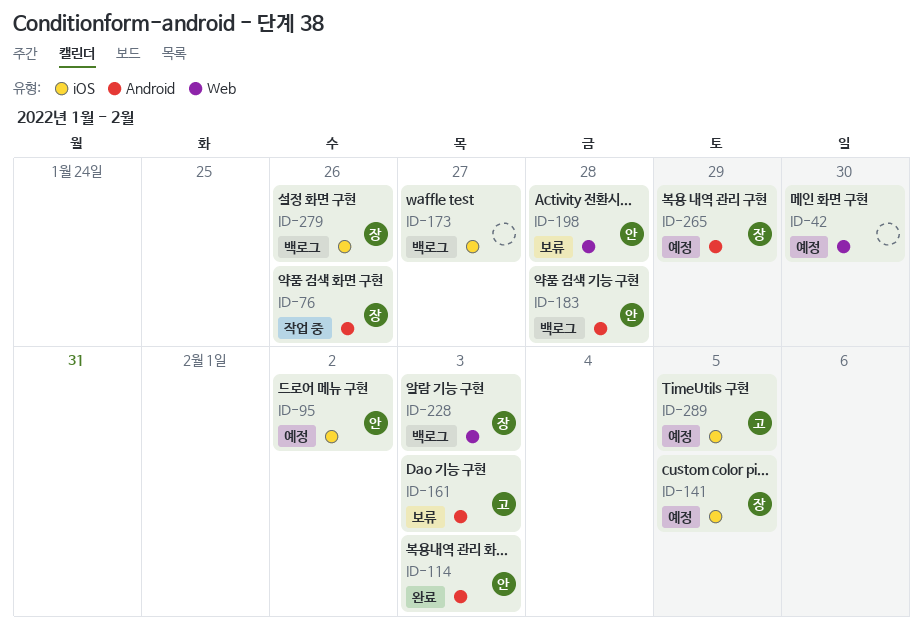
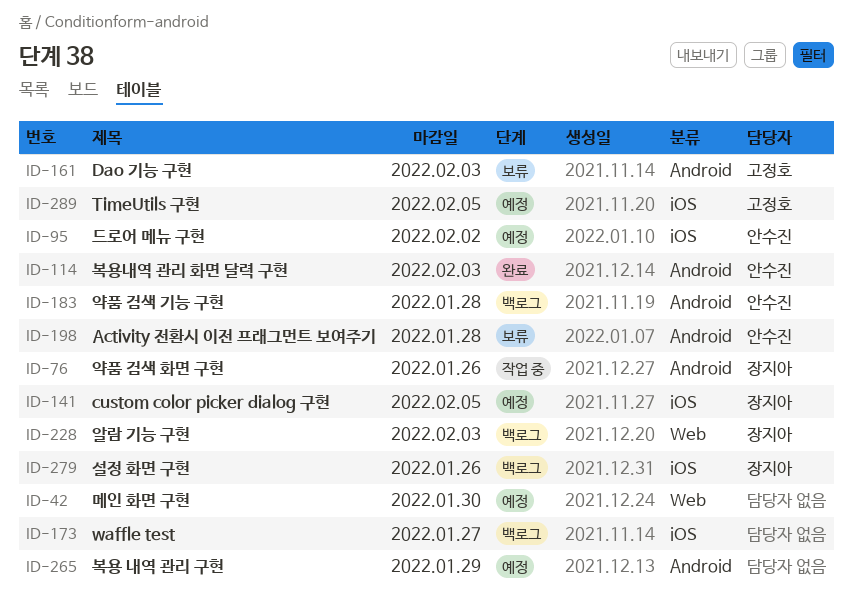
ID-198, label: Web -> Android
ID-265, owner: 장지아 -> none

